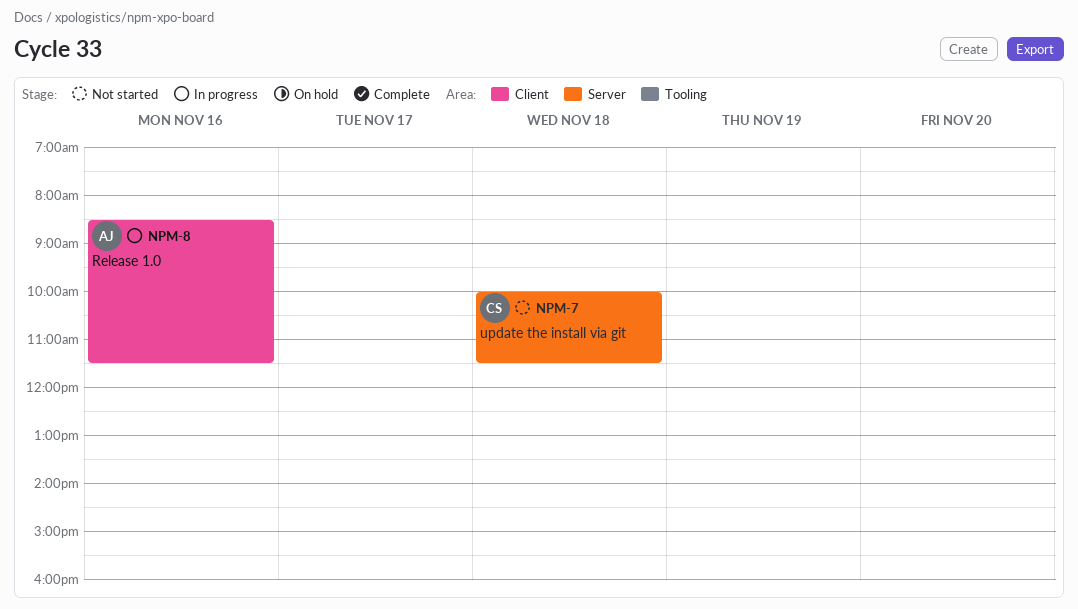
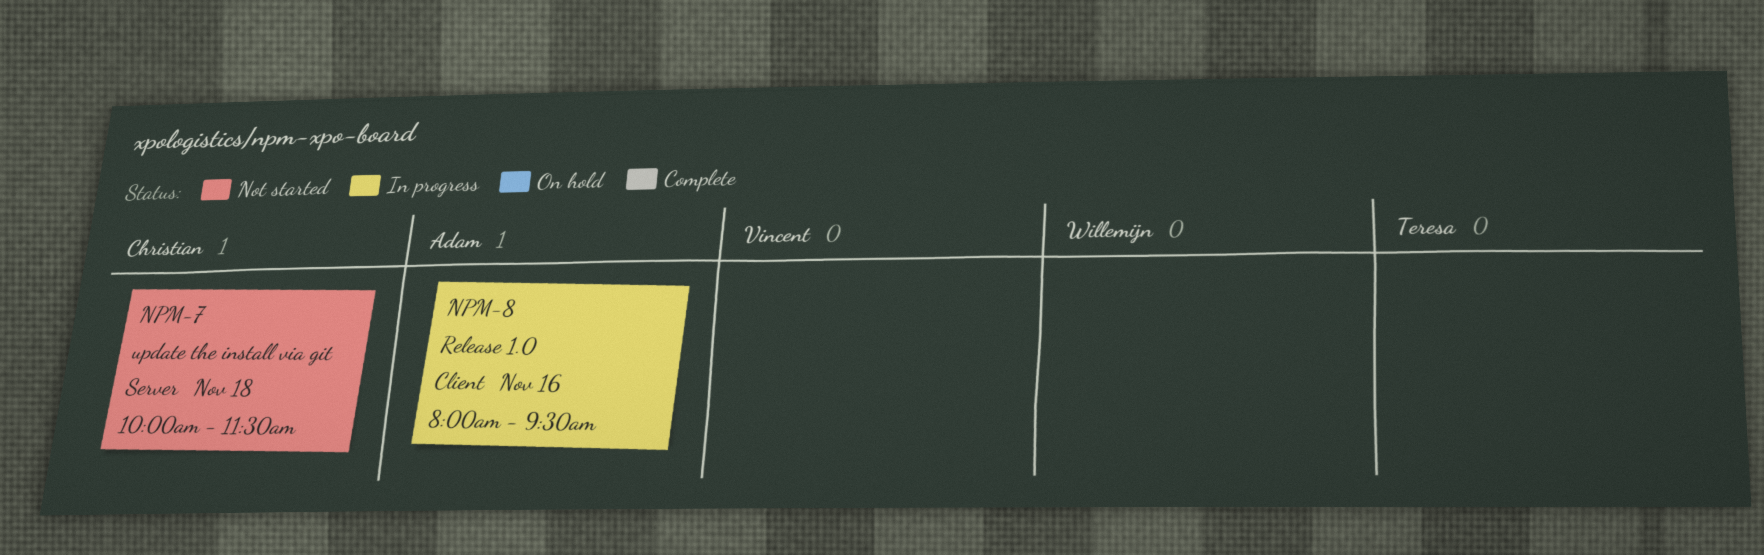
NPM-8, begins: 08:30 -> 08:00
NPM-8, ends: 11:30 -> 09:30

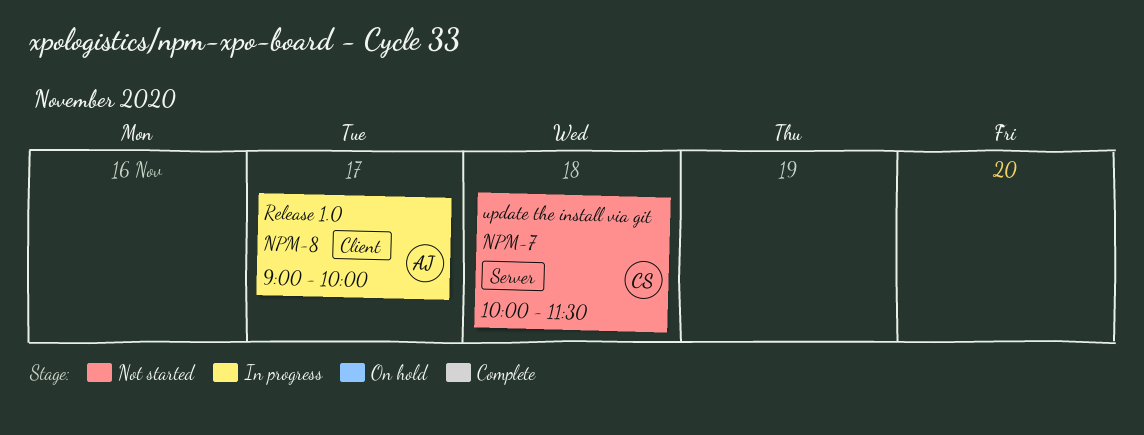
NPM-8, day: Nov 16 -> Nov 17
NPM-8, begins: 08:00 -> 09:00
NPM-8, ends: 09:30 -> 10:00

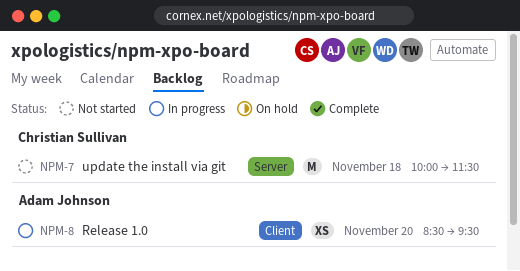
NPM-8, day: Nov 17 -> Nov 20
NPM-8, begins: 09:00 -> 08:30
NPM-8, ends: 10:00 -> 09:30

